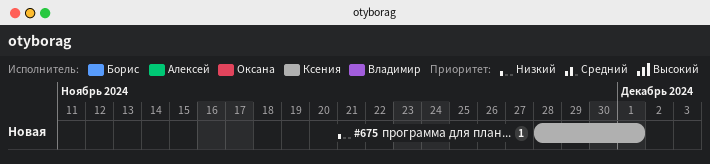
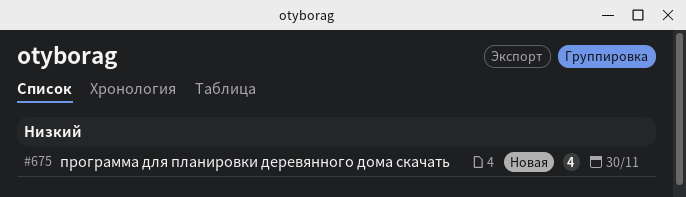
#675, estimate: 1 -> 4
#675, due: Dec 1 -> Nov 30

